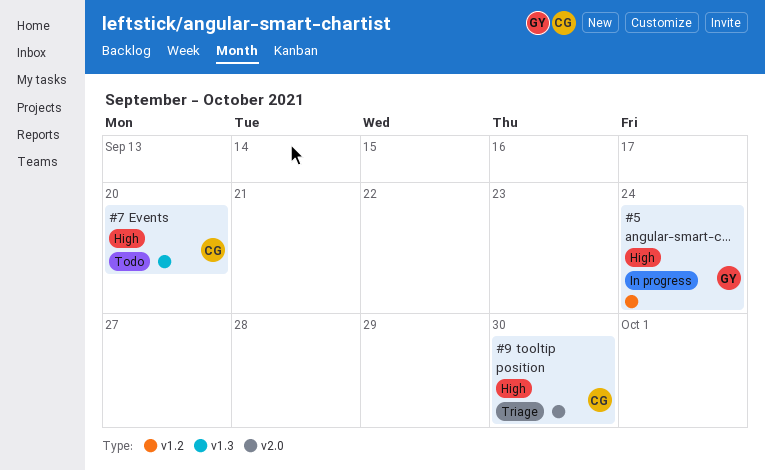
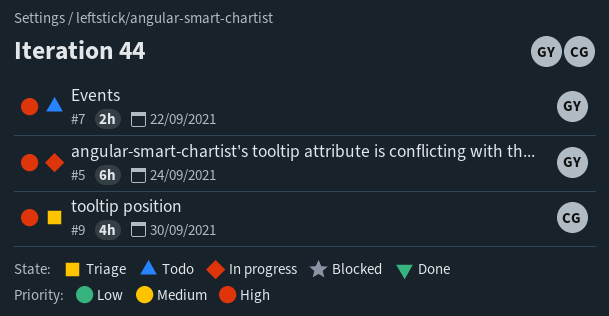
#7, owner: CG -> GY
#7, due: Sep 20 -> Sep 22

